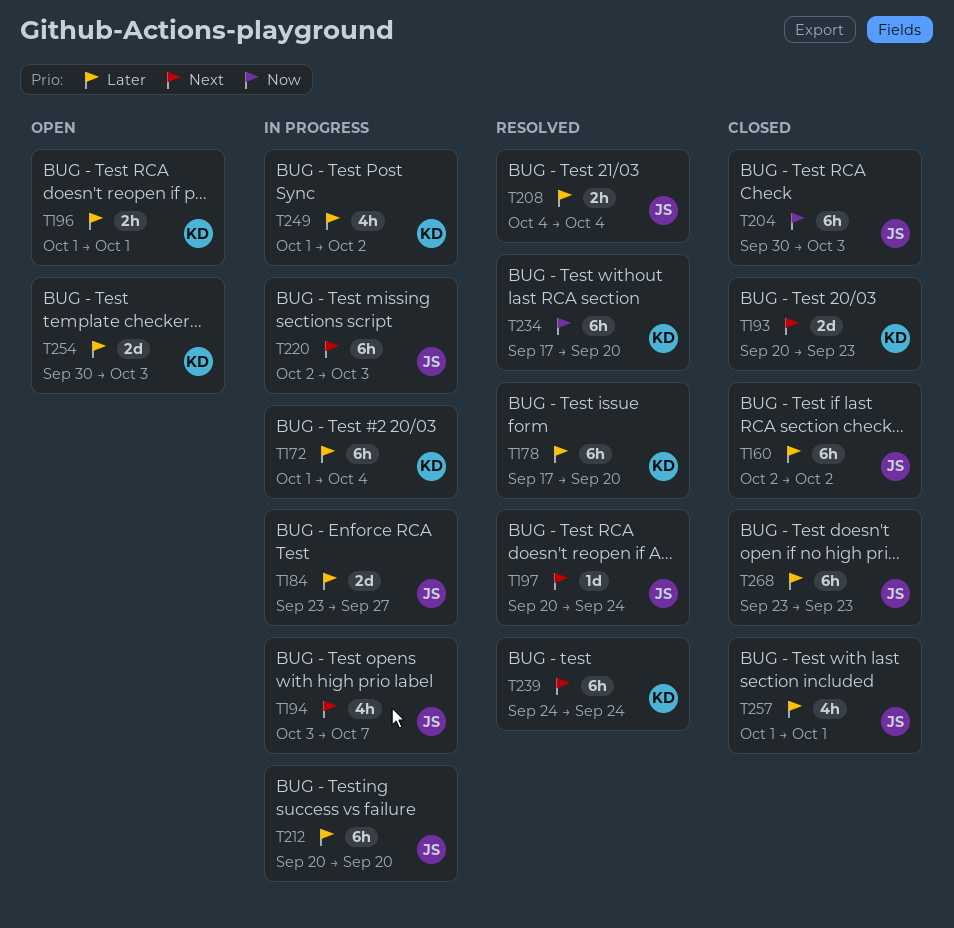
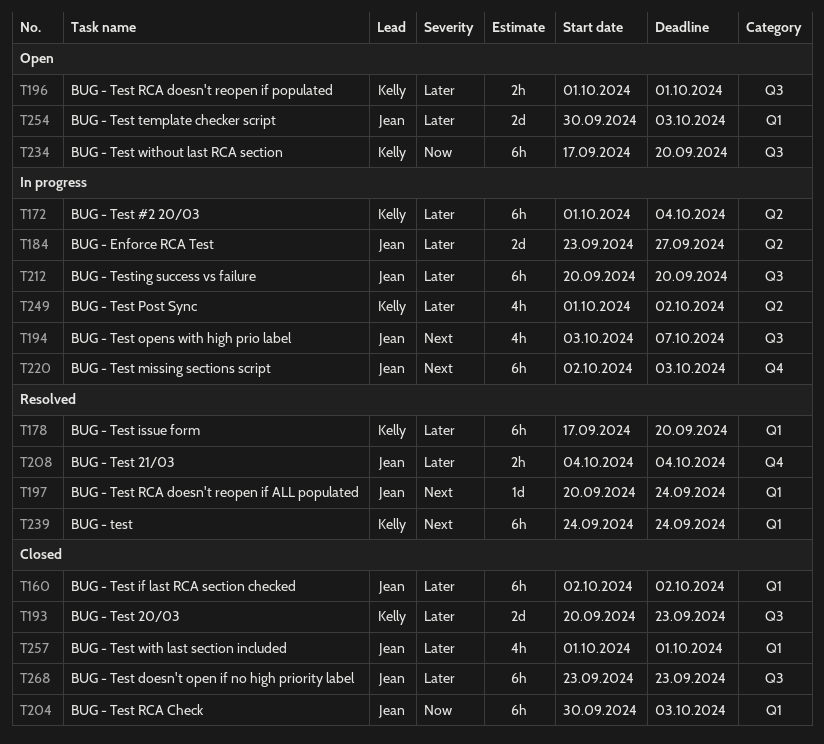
T193, priority: Next -> Later
T234, status: Resolved -> Open
T254, owner: Kelly -> Jean

